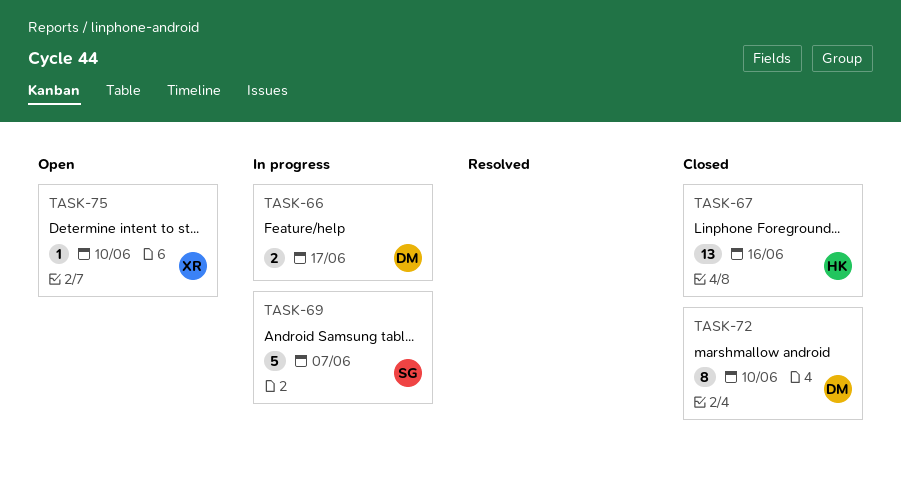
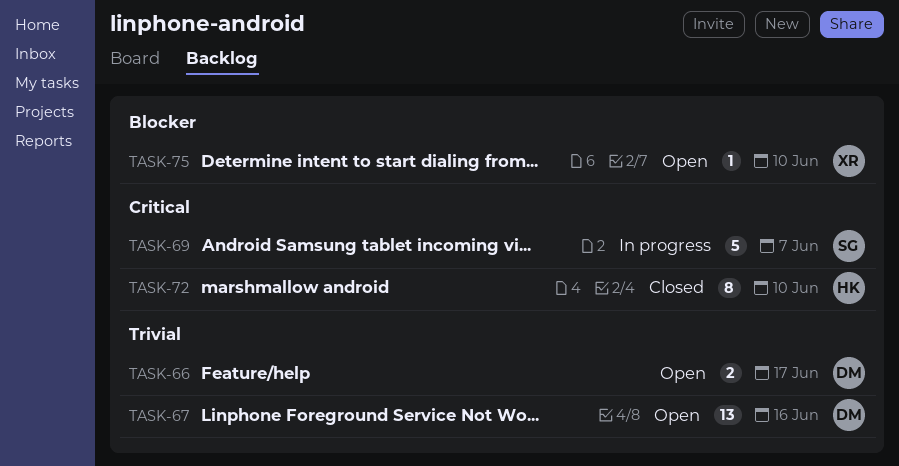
TASK-66, status: In progress -> Open
TASK-67, status: Closed -> Open
TASK-67, owner: HK -> DM
TASK-72, owner: DM -> HK

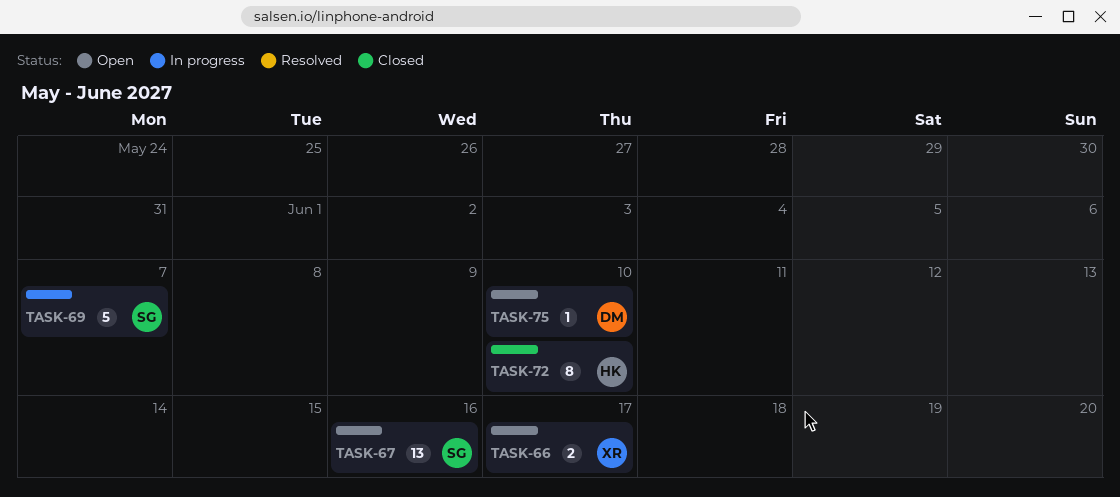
TASK-66, owner: DM -> XR
TASK-67, owner: DM -> SG
TASK-75, owner: XR -> DM

